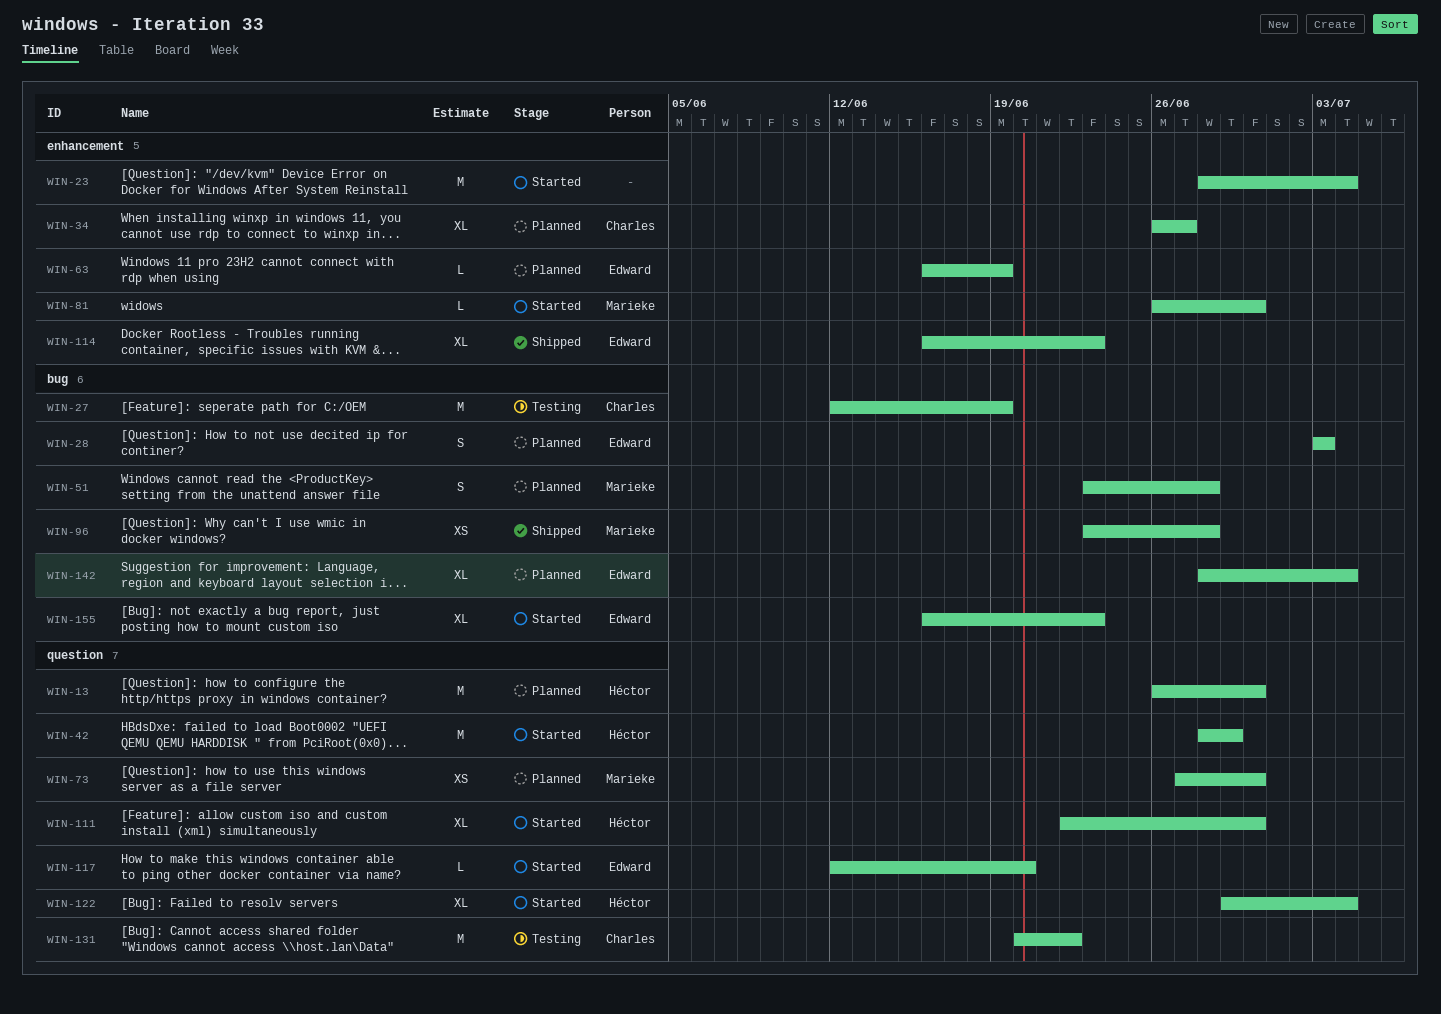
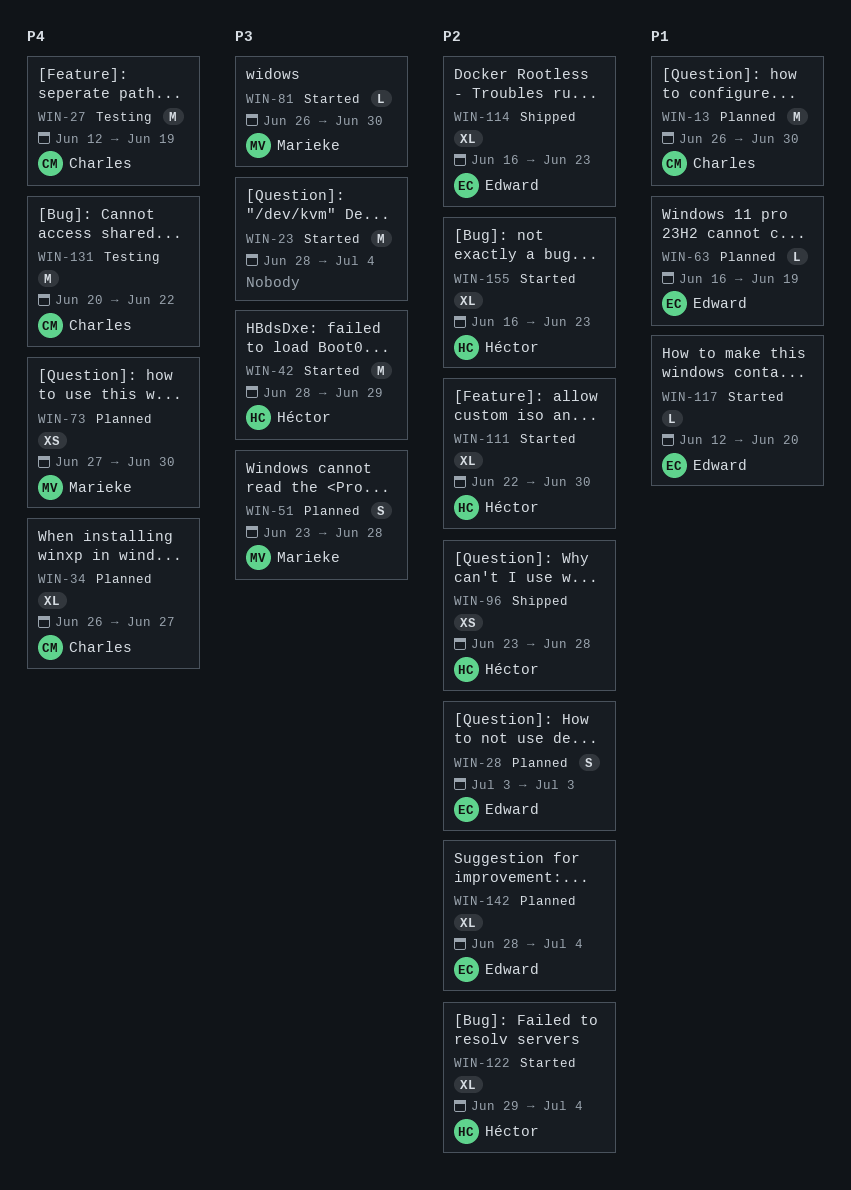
WIN-13, owner: Héctor -> Charles
WIN-96, owner: Marieke -> Héctor
WIN-155, owner: Edward -> Héctor

